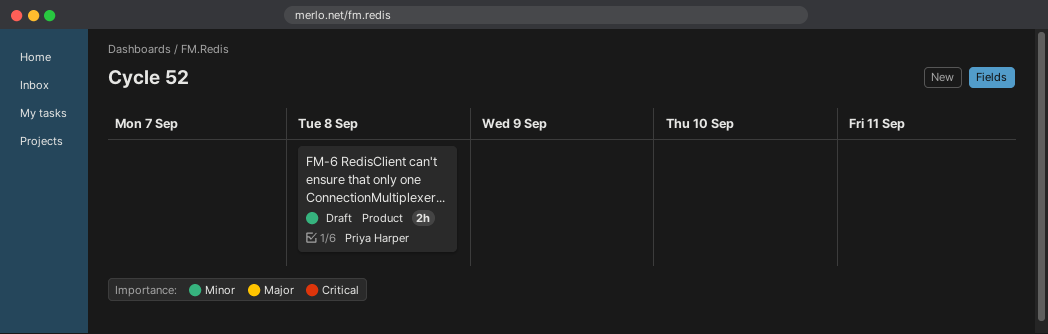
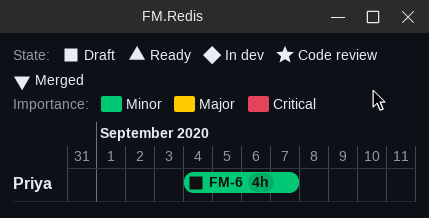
FM-6, estimate: 2h -> 4h
FM-6, due: Sep 8 -> Sep 7

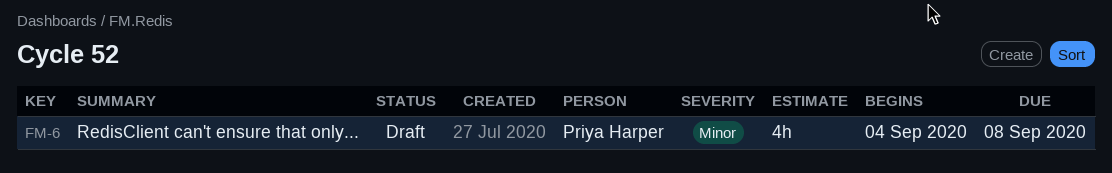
FM-6, due: Sep 7 -> Sep 8

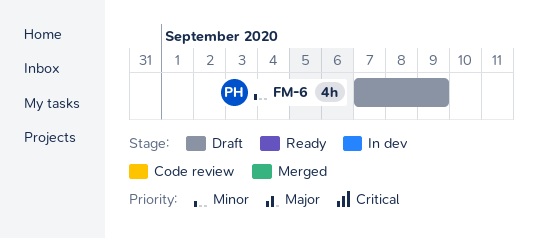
FM-6, start: Sep 4 -> Sep 7
FM-6, due: Sep 8 -> Sep 9

